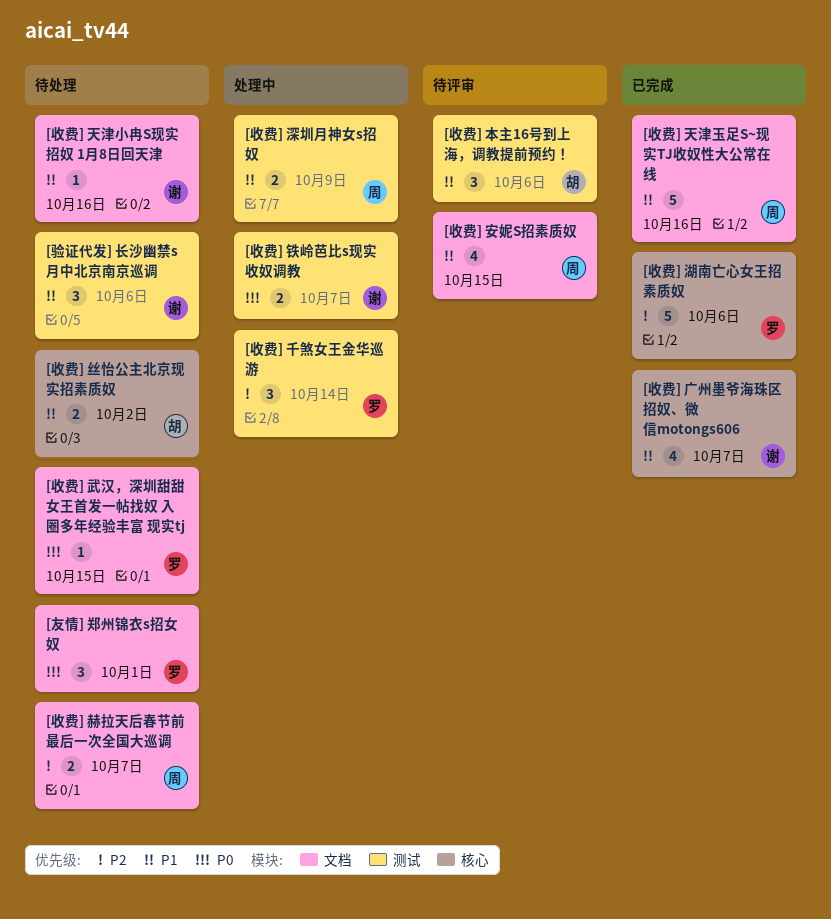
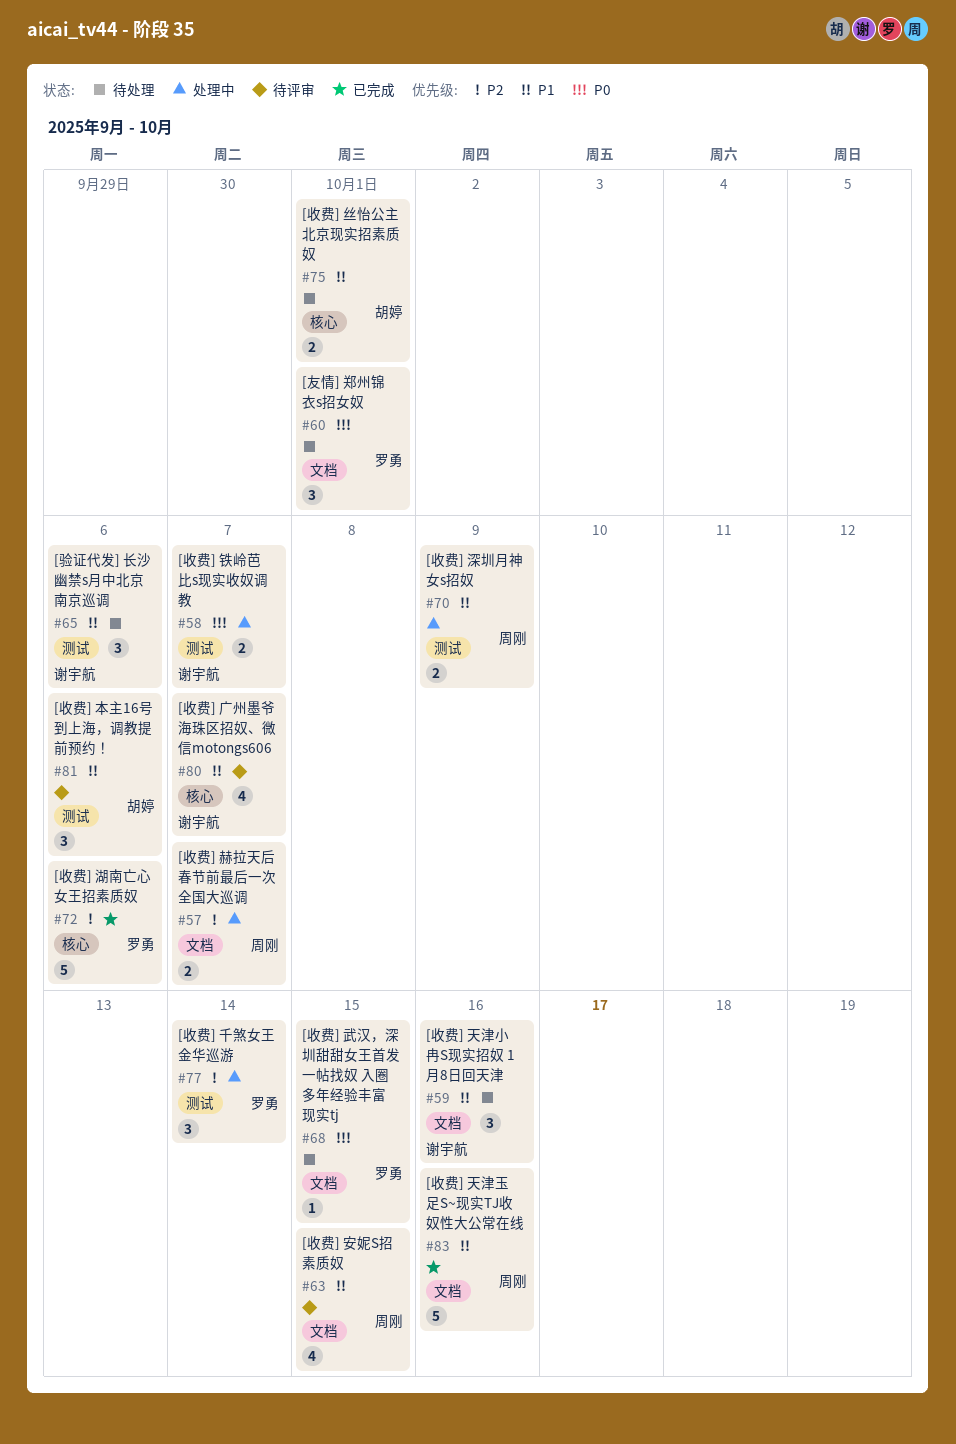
[收费] 丝怡公主北京现实招素质奴, due: Oct 2 -> Oct 1
[收费] 天津小冉S现实招奴 1月8日回天津, estimate: 1 -> 3
[收费] 广州墨爷海珠区招奴、微信motongs606, status: 已完成 -> 待评审
[收费] 赫拉天后春节前最后一次全国大巡调, status: 待处理 -> 处理中

